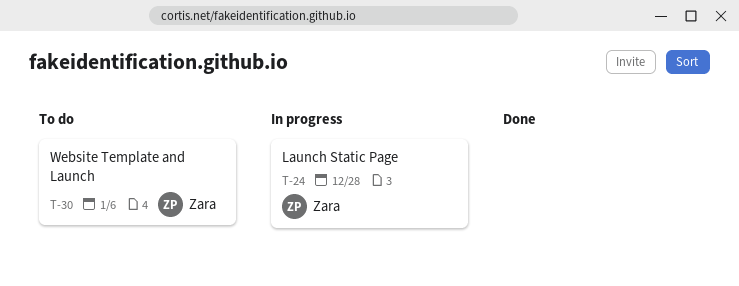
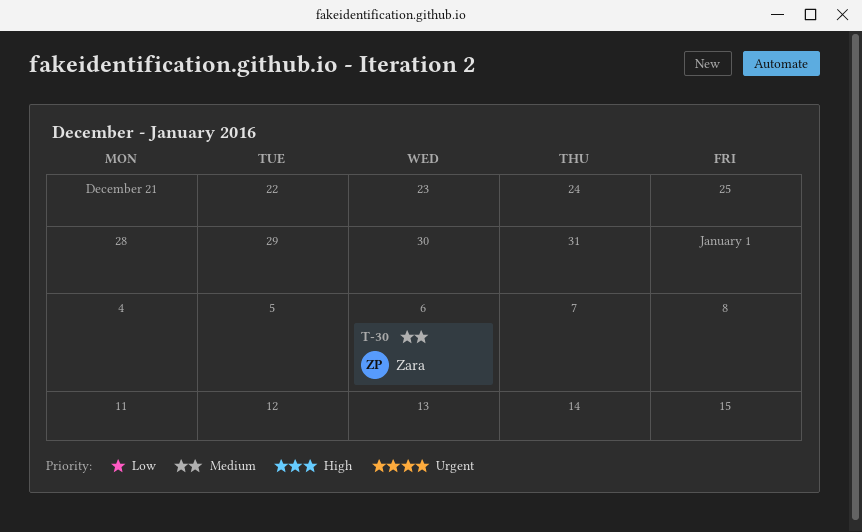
T-24: present -> none

